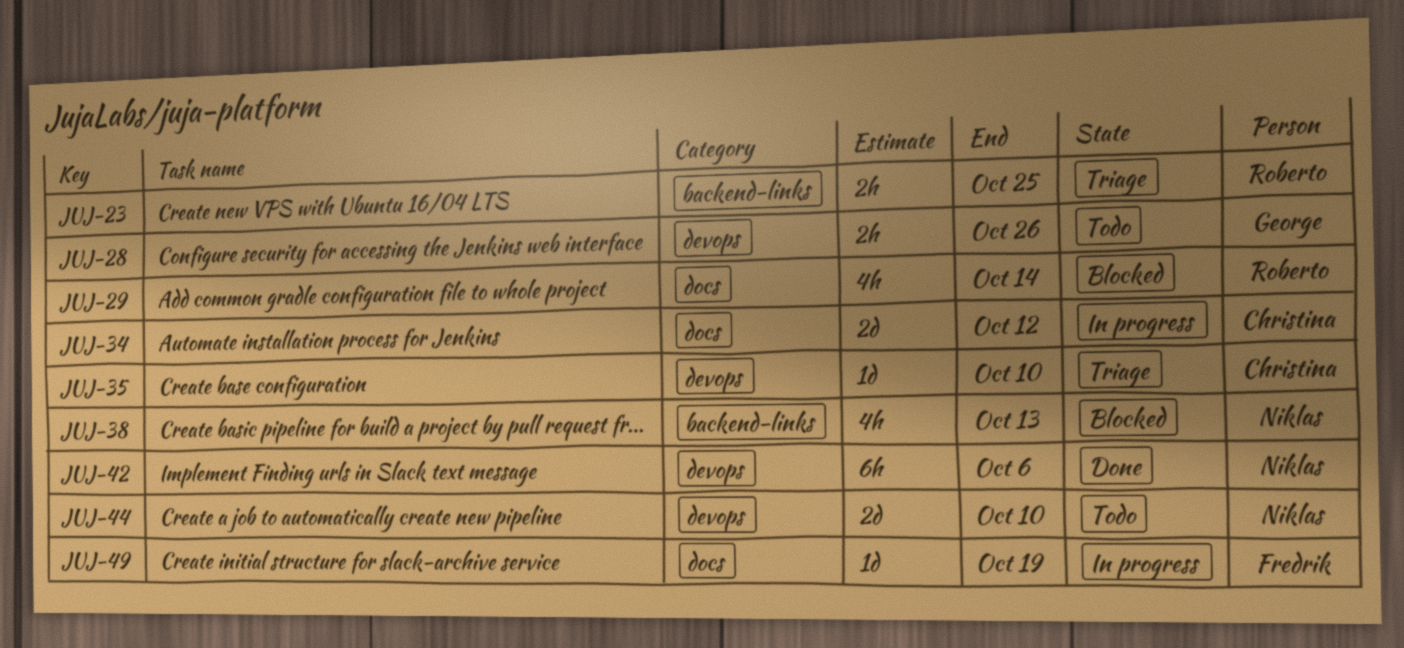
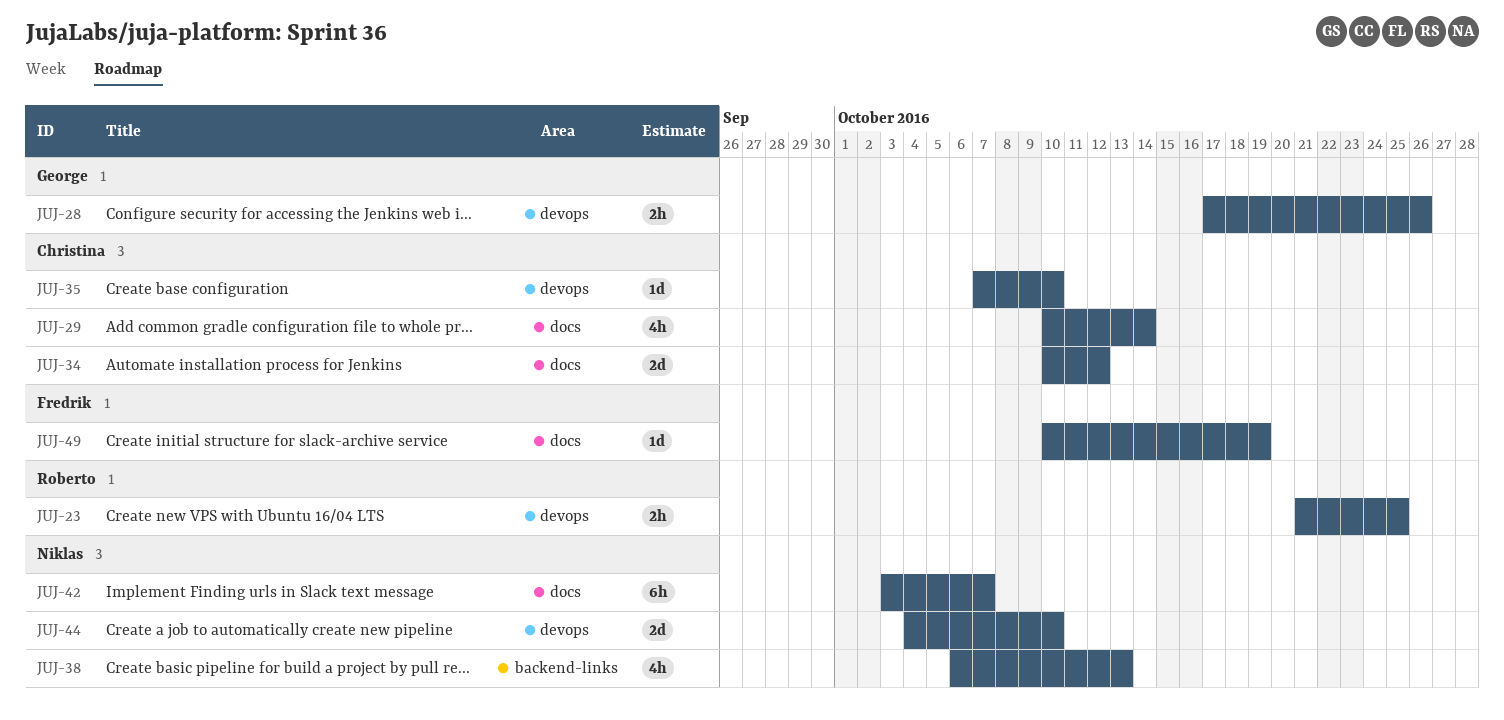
JUJ-23, label: backend-links -> devops
JUJ-29, owner: Roberto -> Christina
JUJ-42, label: devops -> docs
JUJ-42, due: Oct 6 -> Oct 7

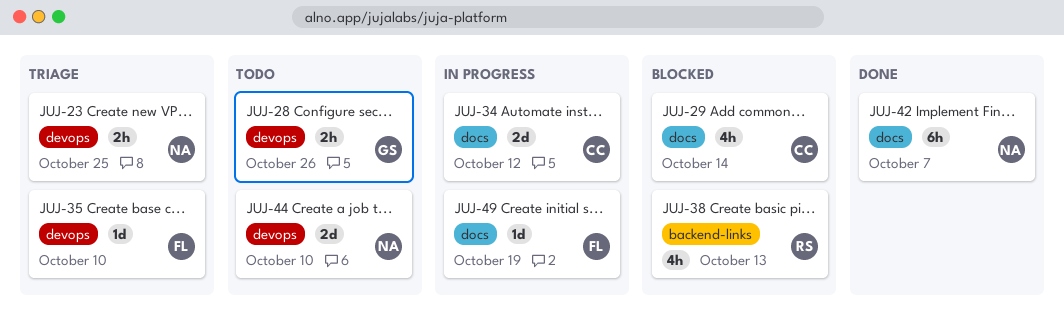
JUJ-23, owner: Roberto -> Niklas
JUJ-35, owner: Christina -> Fredrik
JUJ-38, owner: Niklas -> Roberto

